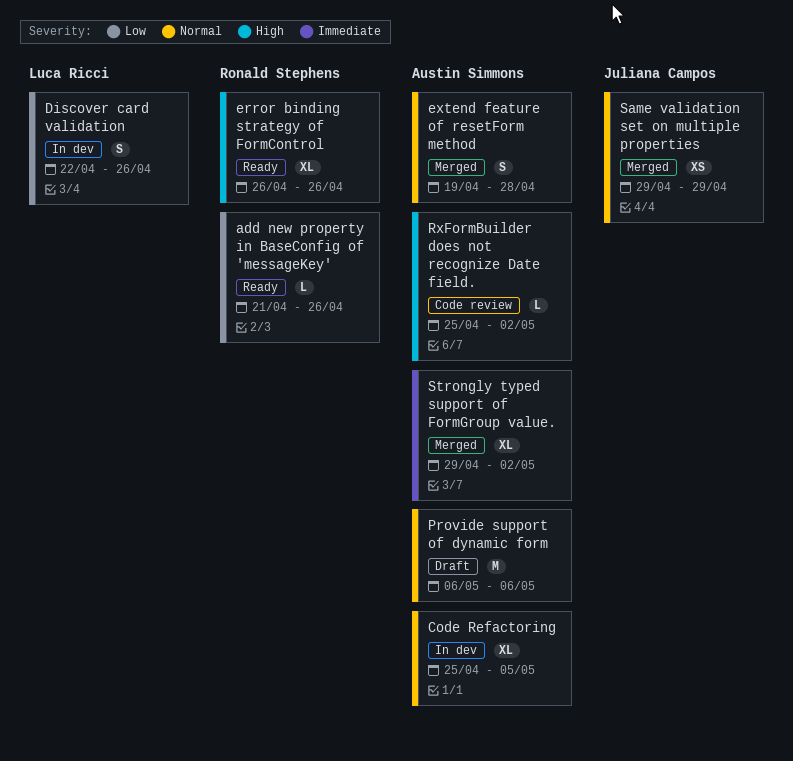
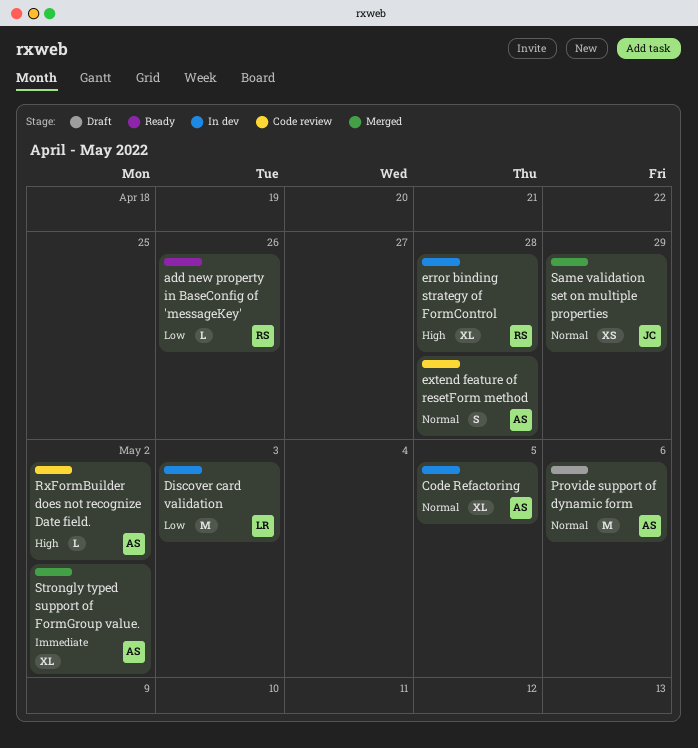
Discover card validation, estimate: S -> M
Discover card validation, due: Apr 26 -> May 3
error binding strategy of FormControl, status: Ready -> In dev
error binding strategy of FormControl, due: Apr 26 -> Apr 28
extend feature of resetForm method, status: Merged -> Code review

